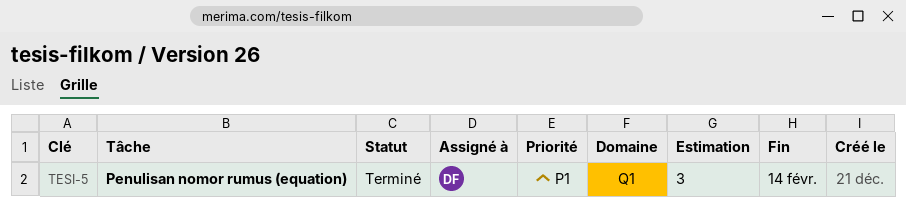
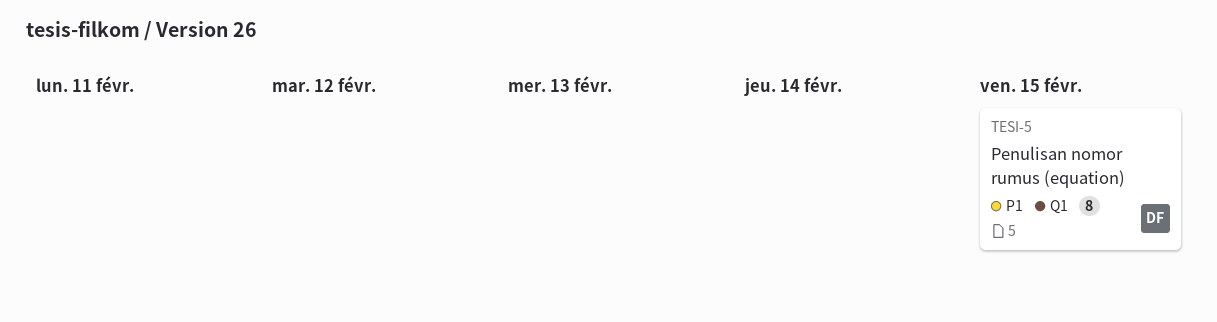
TESI-5, estimate: 3 -> 8
TESI-5, due: Feb 14 -> Feb 15

